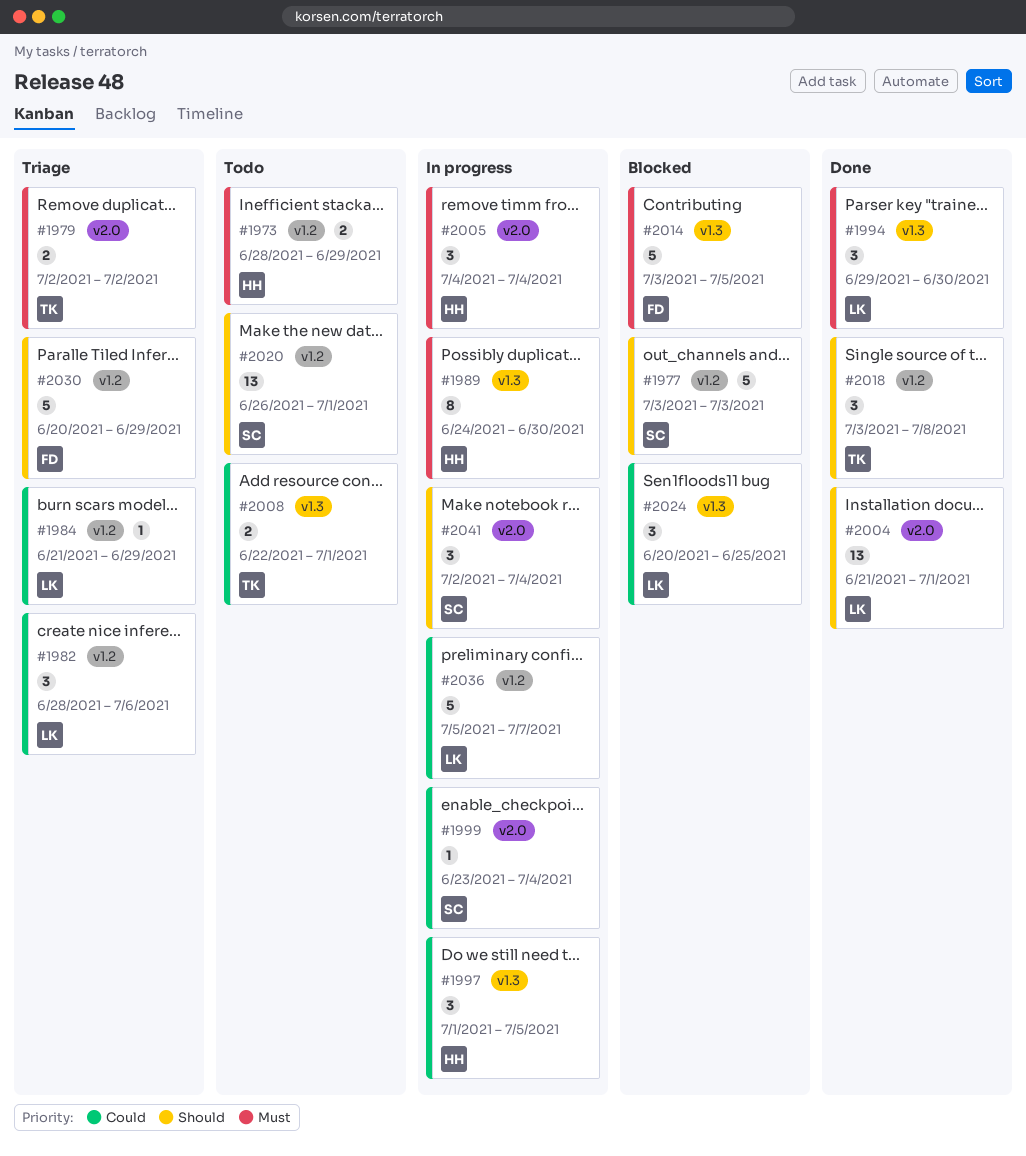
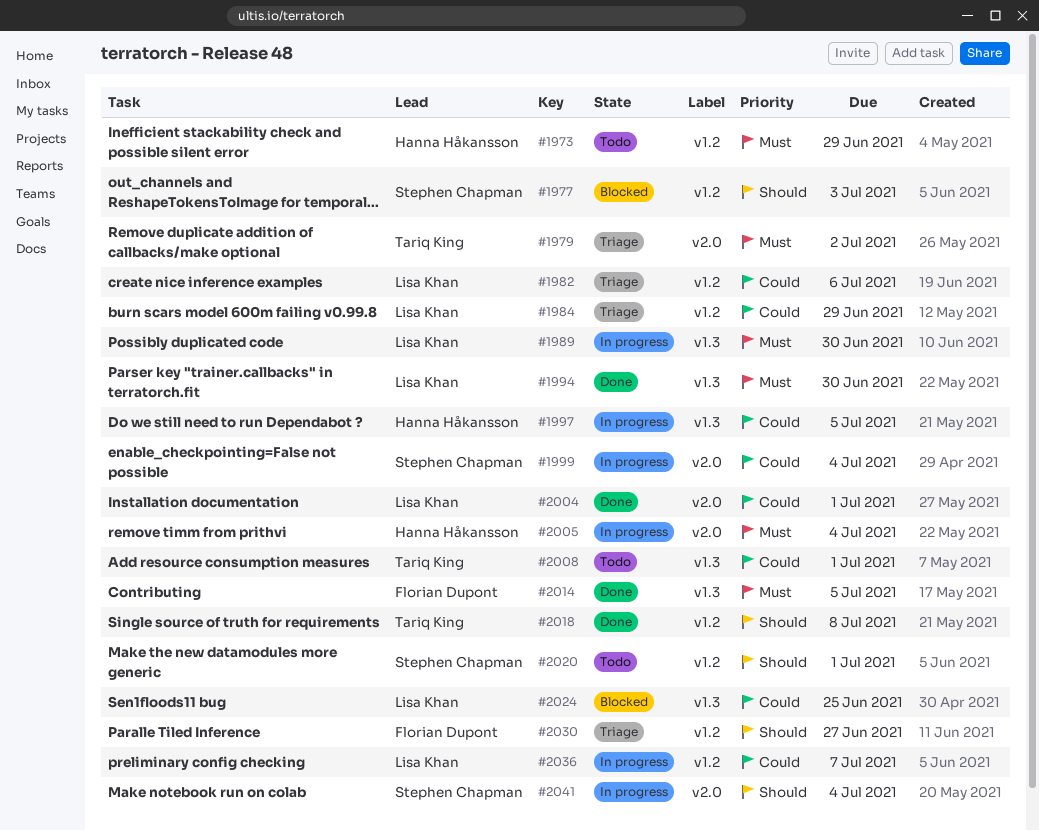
#1989, owner: Hanna Håkansson -> Lisa Khan
#2004, priority: Should -> Could
#2014, status: Blocked -> Done
#2030, due: Jun 29 -> Jun 27

